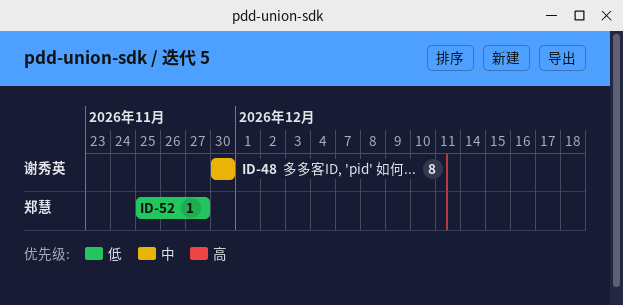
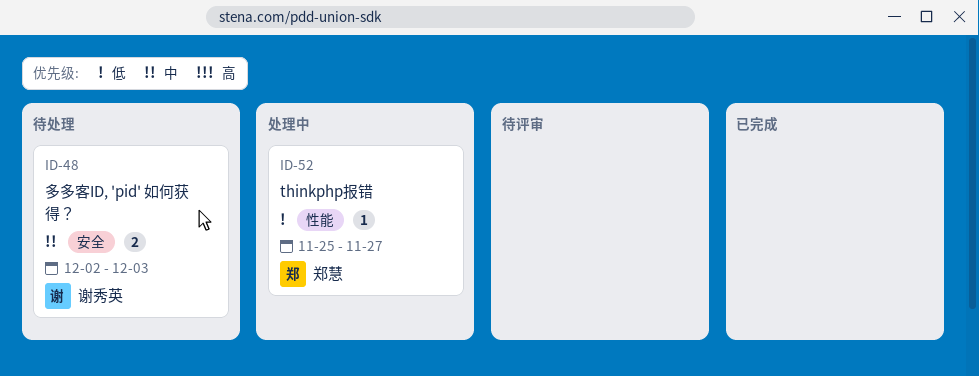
ID-48, estimate: 8 -> 2
ID-48, start: Nov 30 -> Dec 2
ID-48, due: Nov 30 -> Dec 3

